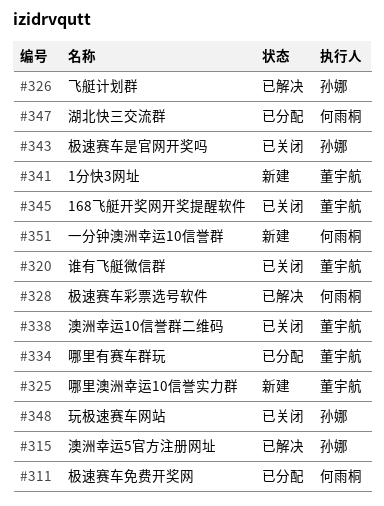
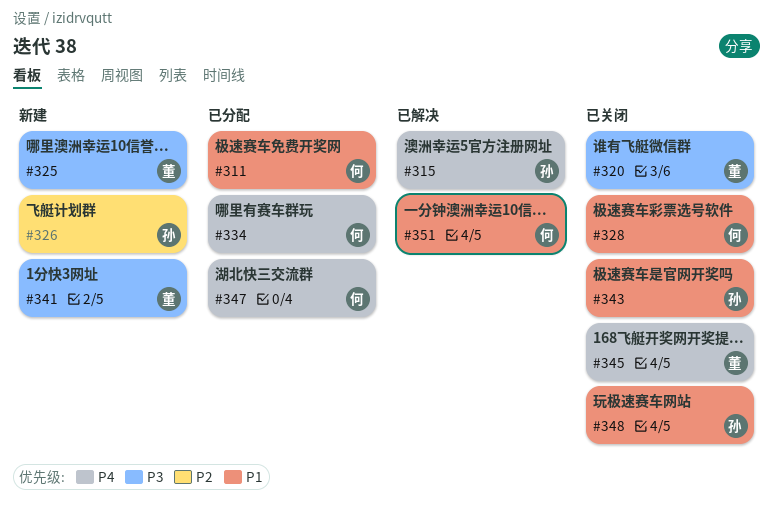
#326, status: 已解决 -> 新建
#328, status: 已解决 -> 已关闭
#334, owner: 董宇航 -> 何雨桐
#338: present -> none
#351, status: 新建 -> 已解决

